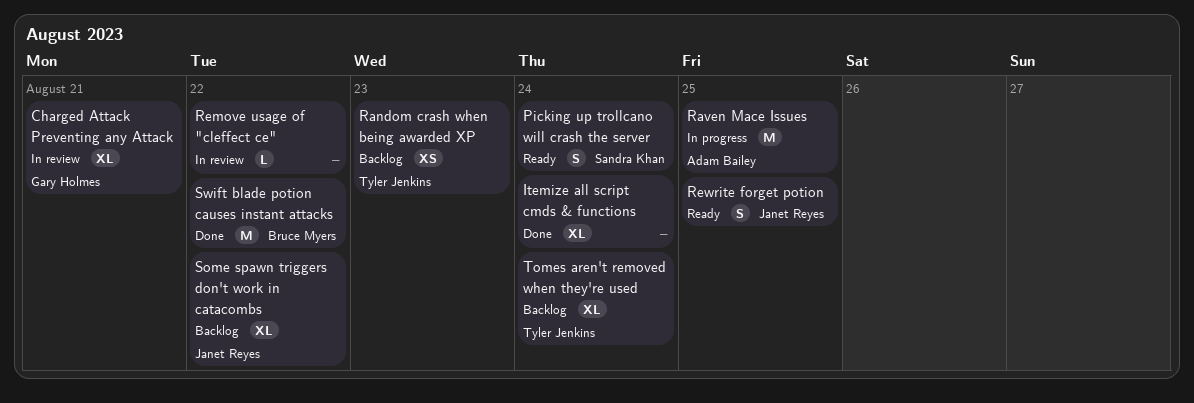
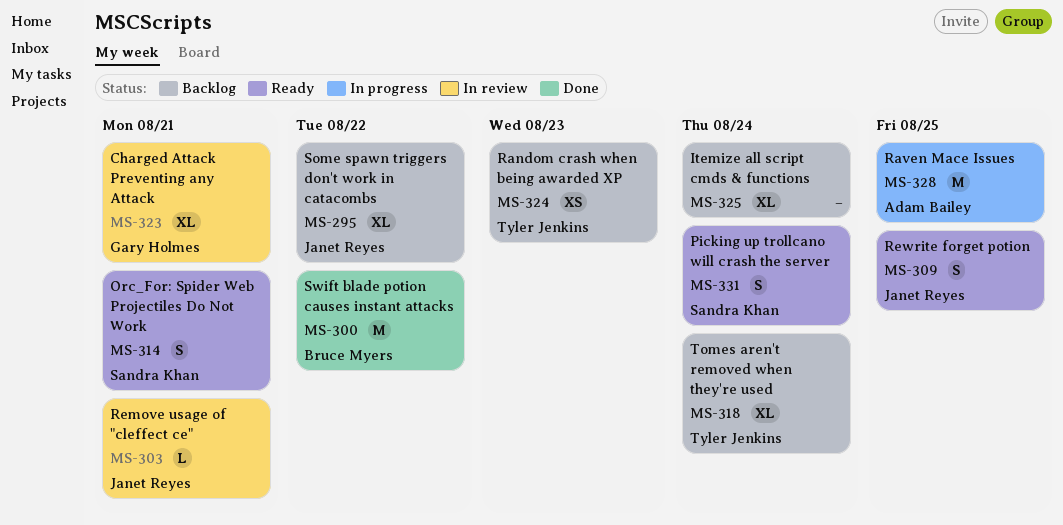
Itemize all script cmds & functions, status: Done -> Backlog
Orc_For: Spider Web Projectiles Do Not Work: none -> present
Remove usage of "cleffect ce", owner: none -> Janet Reyes
Remove usage of "cleffect ce", due: Aug 22 -> Aug 21

